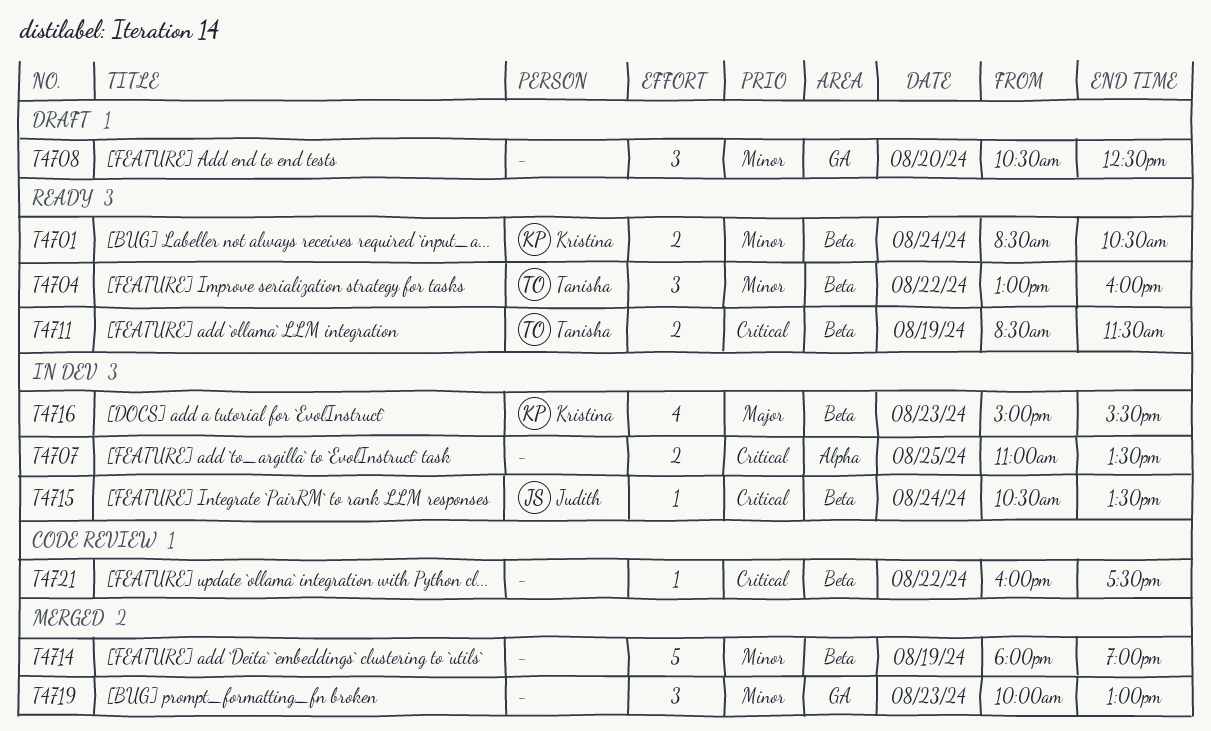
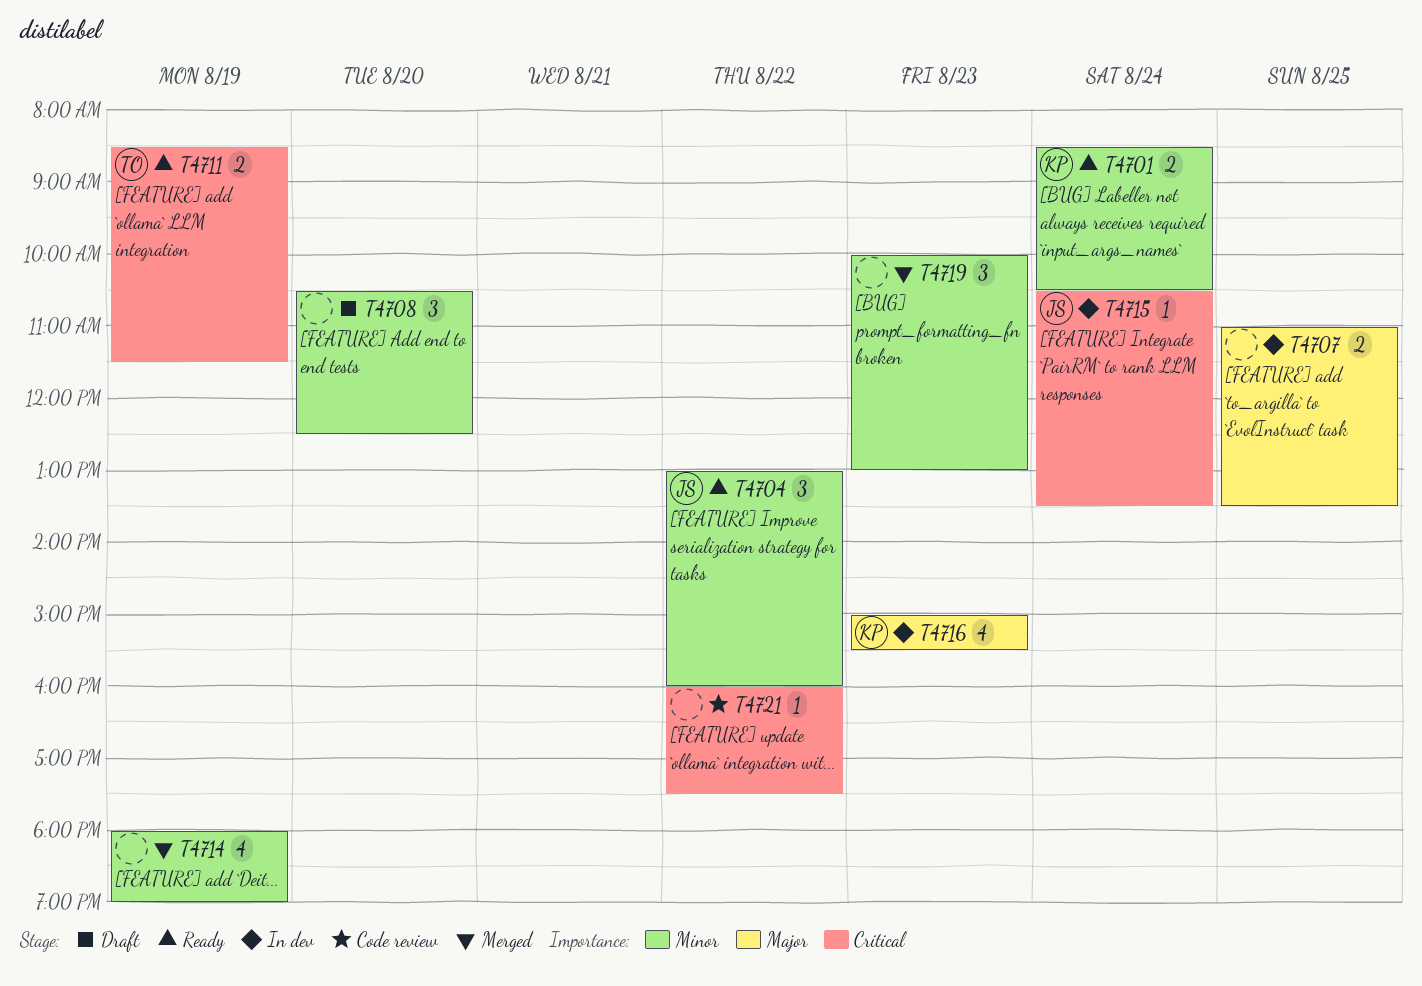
T4704, owner: Tanisha -> Judith
T4707, priority: Critical -> Major
T4714, estimate: 5 -> 4

